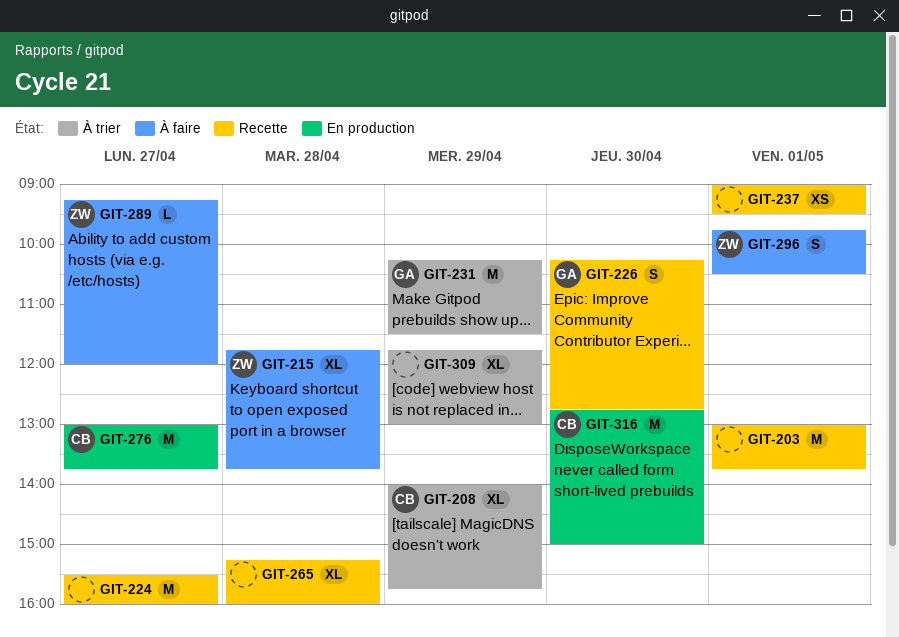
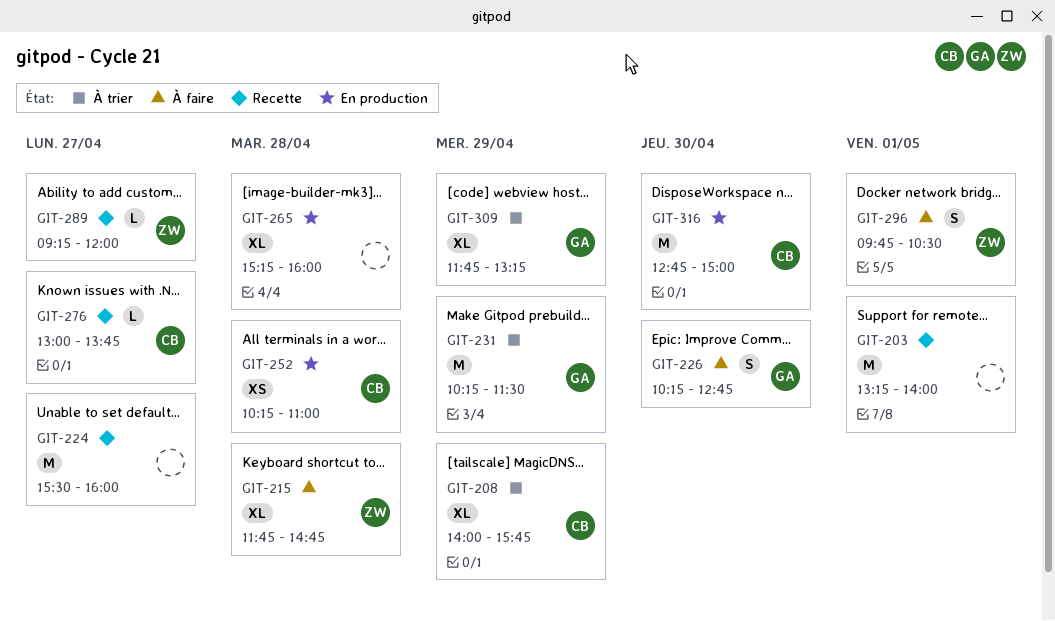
GIT-203, begins: 13:00 -> 13:15
GIT-203, ends: 13:45 -> 14:00
GIT-215, ends: 13:45 -> 14:45
GIT-226, status: Recette -> À faire
GIT-237: present -> none
GIT-252: none -> present
GIT-265, status: Recette -> En production
GIT-276, status: En production -> Recette
GIT-276, estimate: M -> L
GIT-289, status: À faire -> Recette
GIT-309, owner: none -> GA
GIT-309, ends: 13:00 -> 13:15

